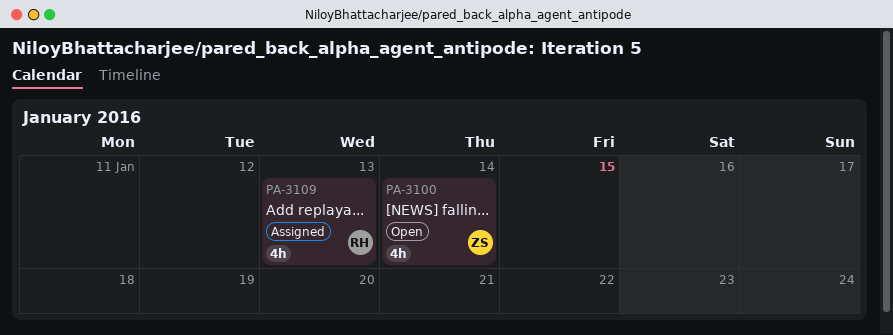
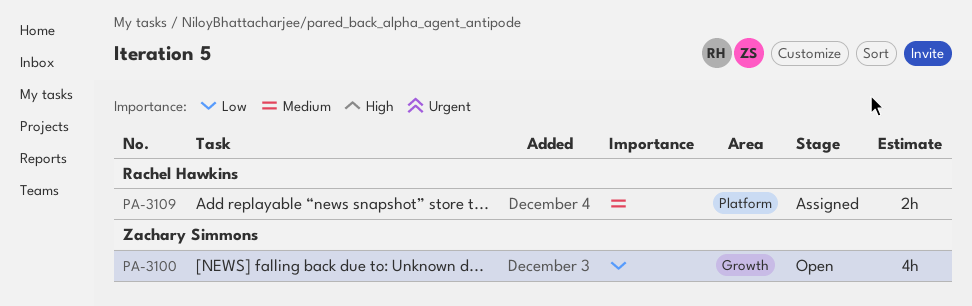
PA-3109, estimate: 4h -> 2h

